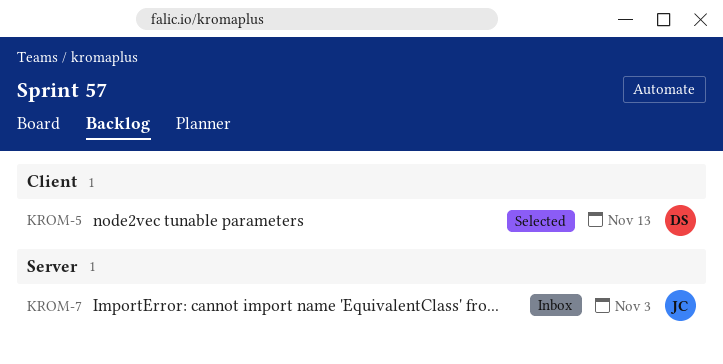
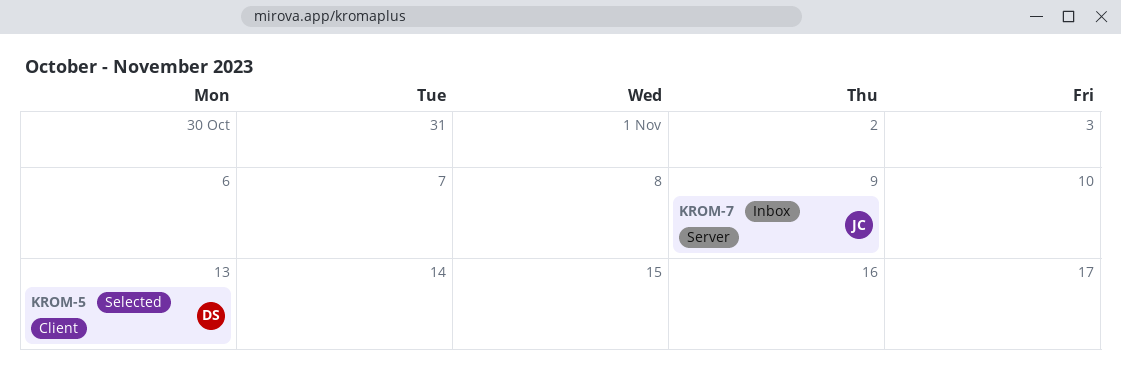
KROM-7, due: Nov 3 -> Nov 9

